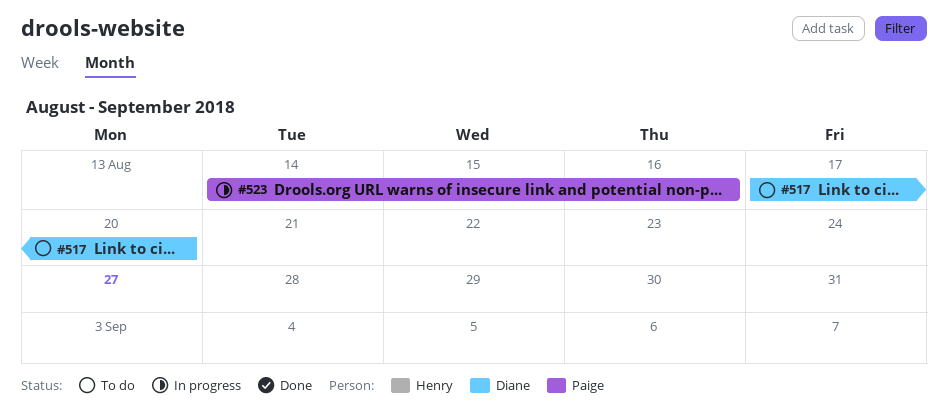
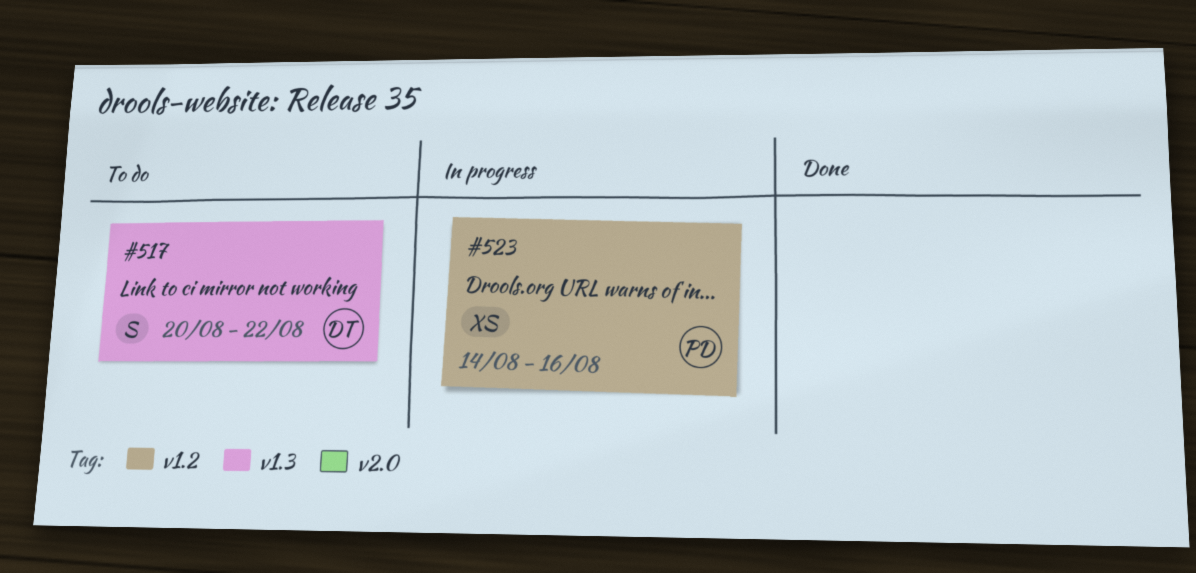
#517, start: Aug 17 -> Aug 20
#517, due: Aug 20 -> Aug 22

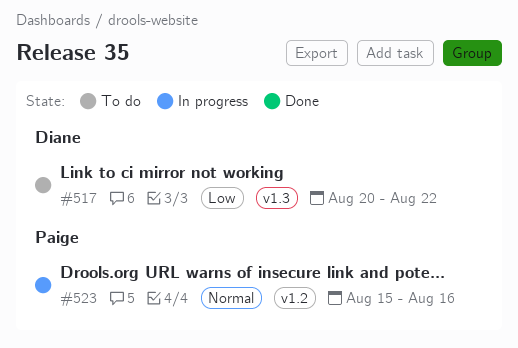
#523, start: Aug 14 -> Aug 15

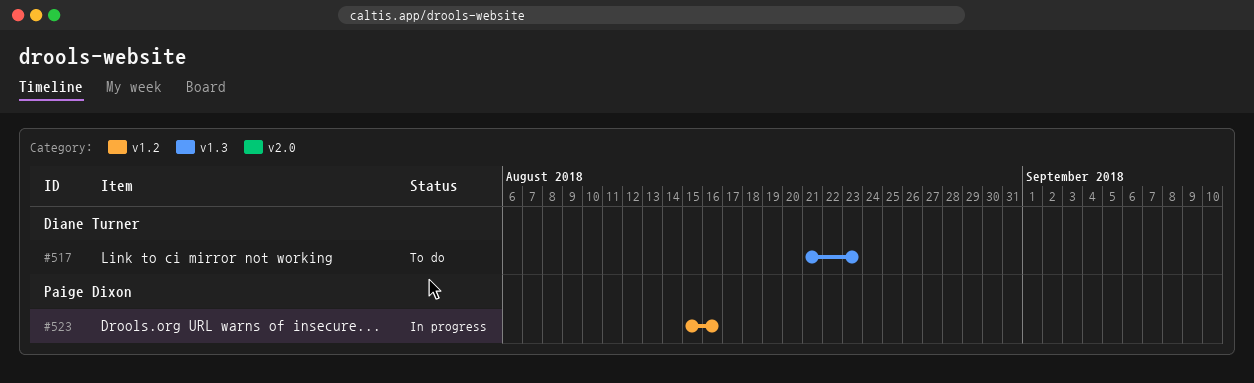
#517, start: Aug 20 -> Aug 21
#517, due: Aug 22 -> Aug 23

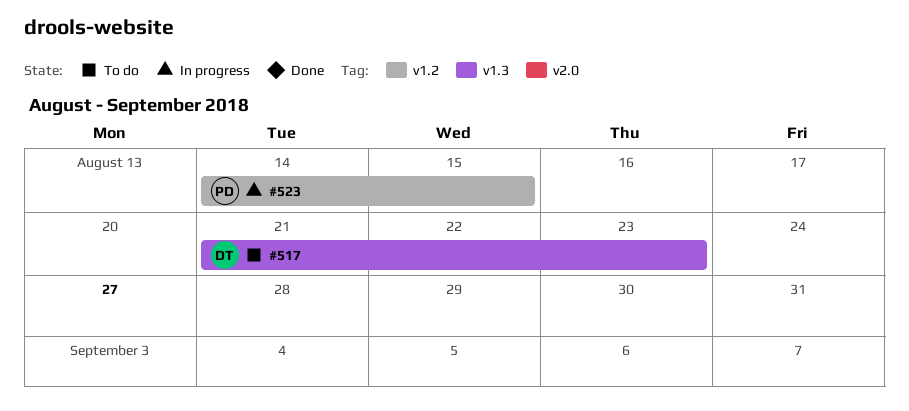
#523, start: Aug 15 -> Aug 14
#523, due: Aug 16 -> Aug 15

